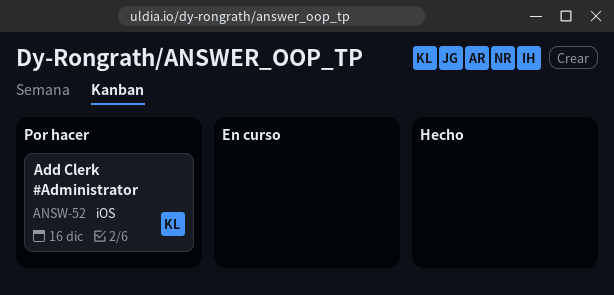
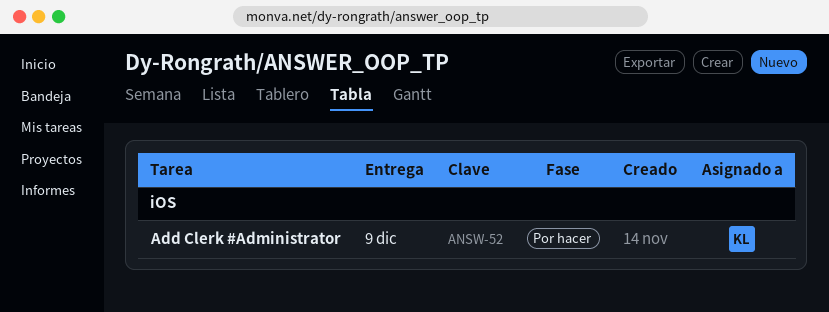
ANSW-52, due: Dec 16 -> Dec 9

